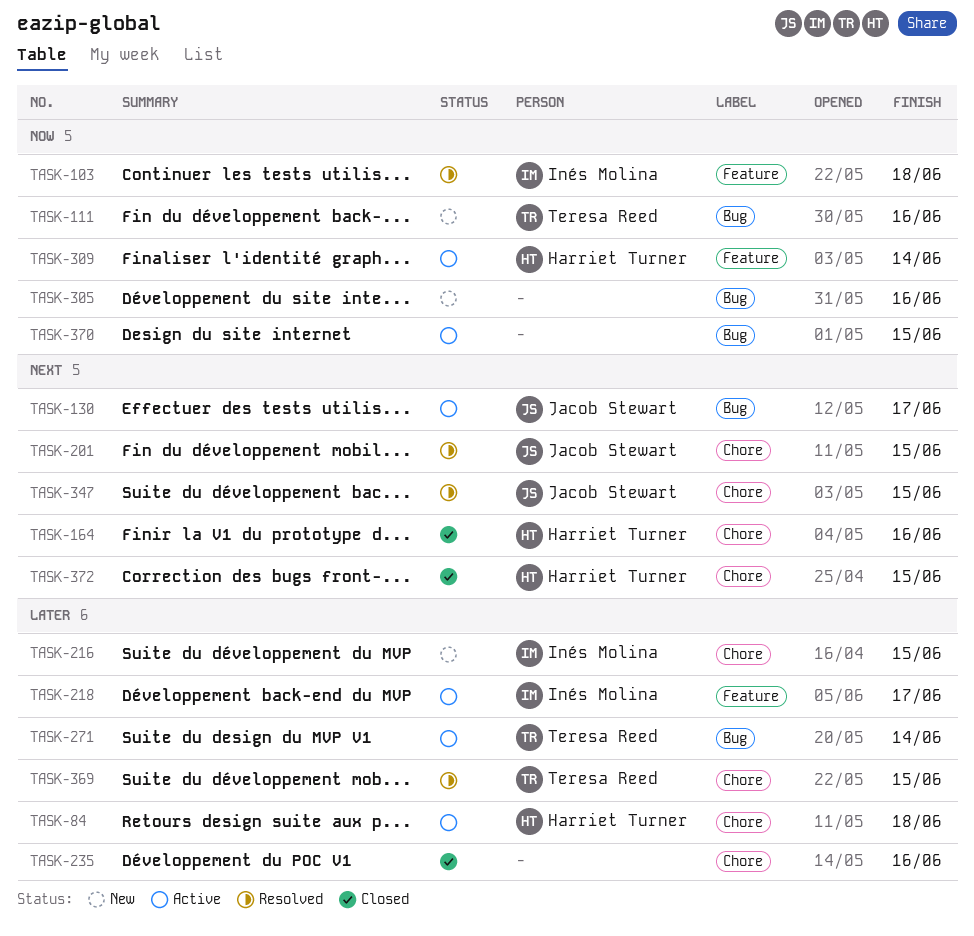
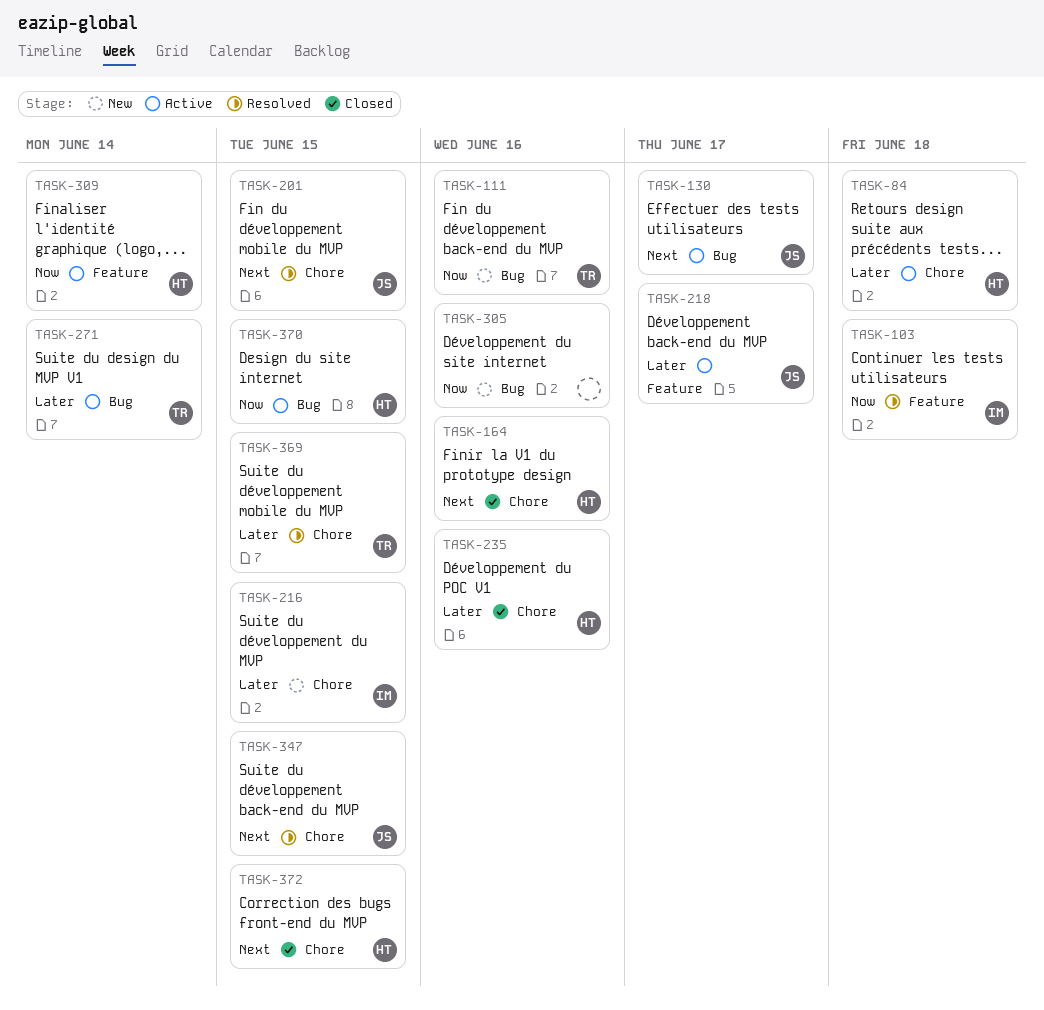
TASK-218, owner: Inés Molina -> Jacob Stewart
TASK-235, owner: none -> Harriet Turner
TASK-370, owner: none -> Harriet Turner

